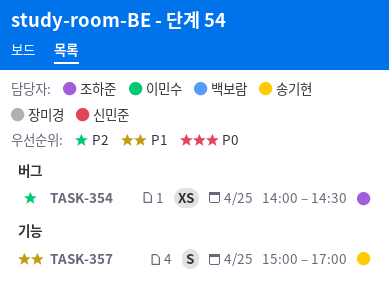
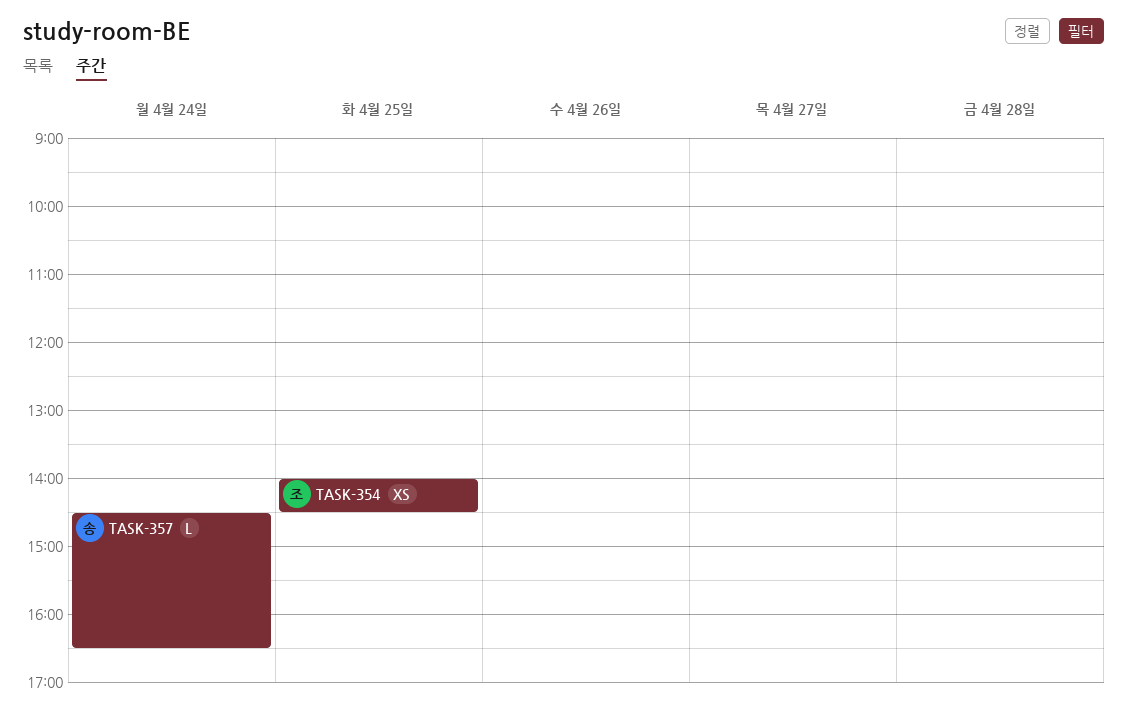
TASK-357, estimate: S -> L
TASK-357, day: Apr 25 -> Apr 24
TASK-357, begins: 15:00 -> 14:30
TASK-357, ends: 17:00 -> 16:30

